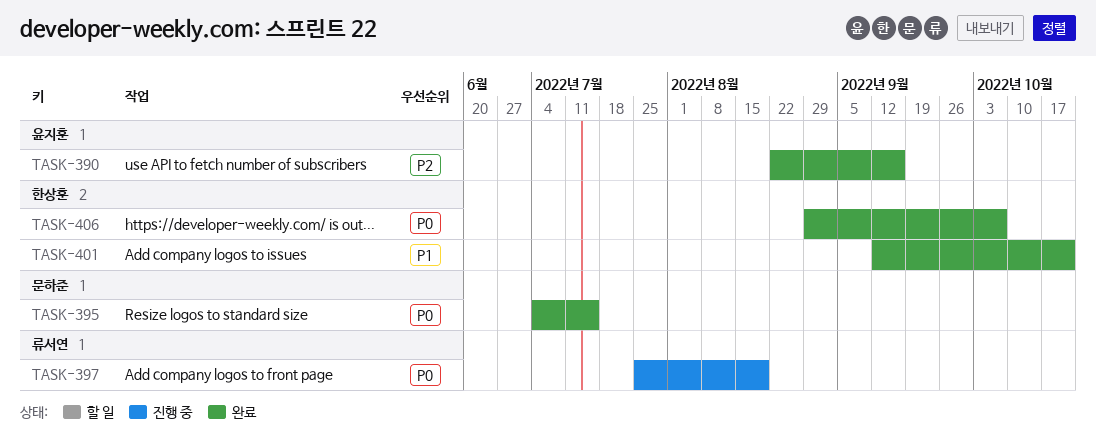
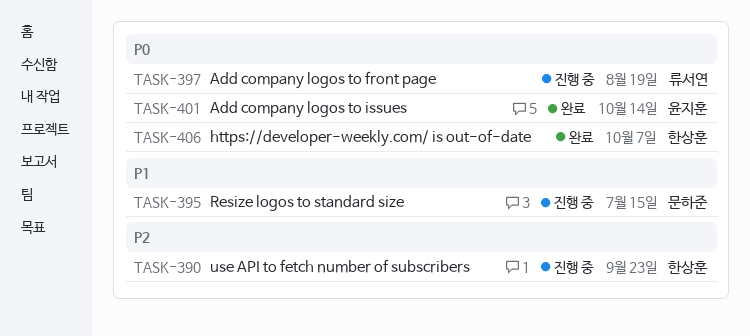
TASK-390, status: 완료 -> 진행 중
TASK-390, owner: 윤지훈 -> 한상훈
TASK-390, due: Sep 16 -> Sep 23
TASK-395, status: 완료 -> 진행 중
TASK-395, priority: P0 -> P1
TASK-401, owner: 한상훈 -> 윤지훈
TASK-401, priority: P1 -> P0
TASK-401, due: Oct 21 -> Oct 14

